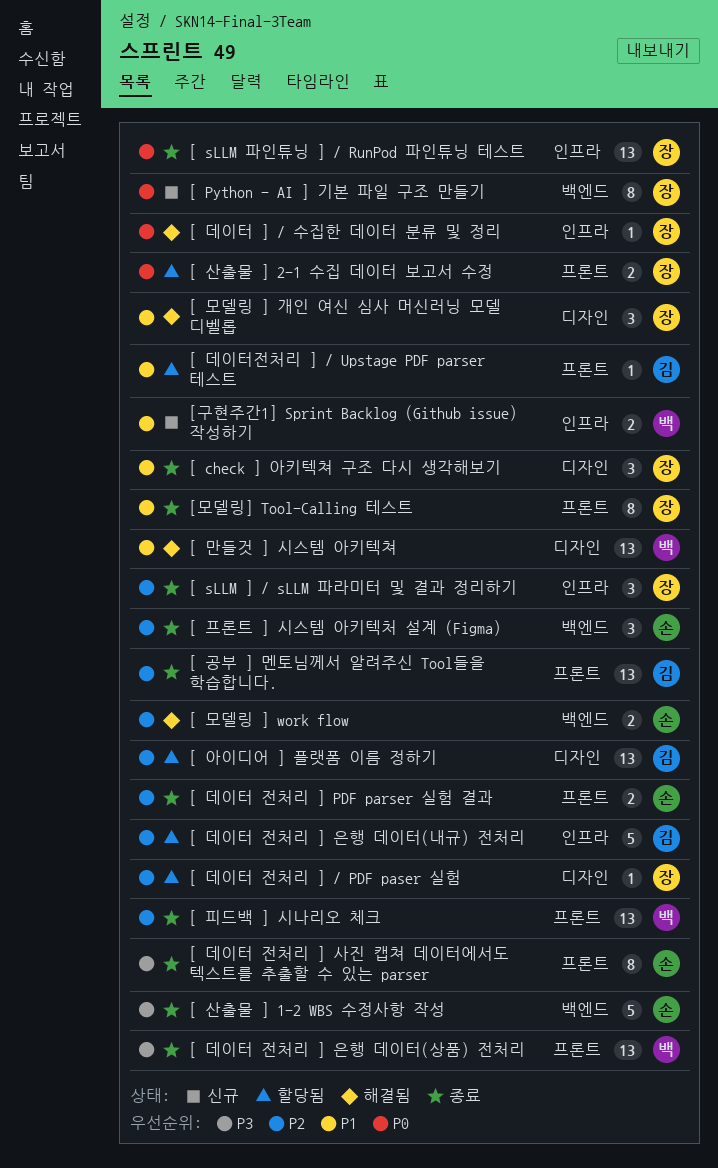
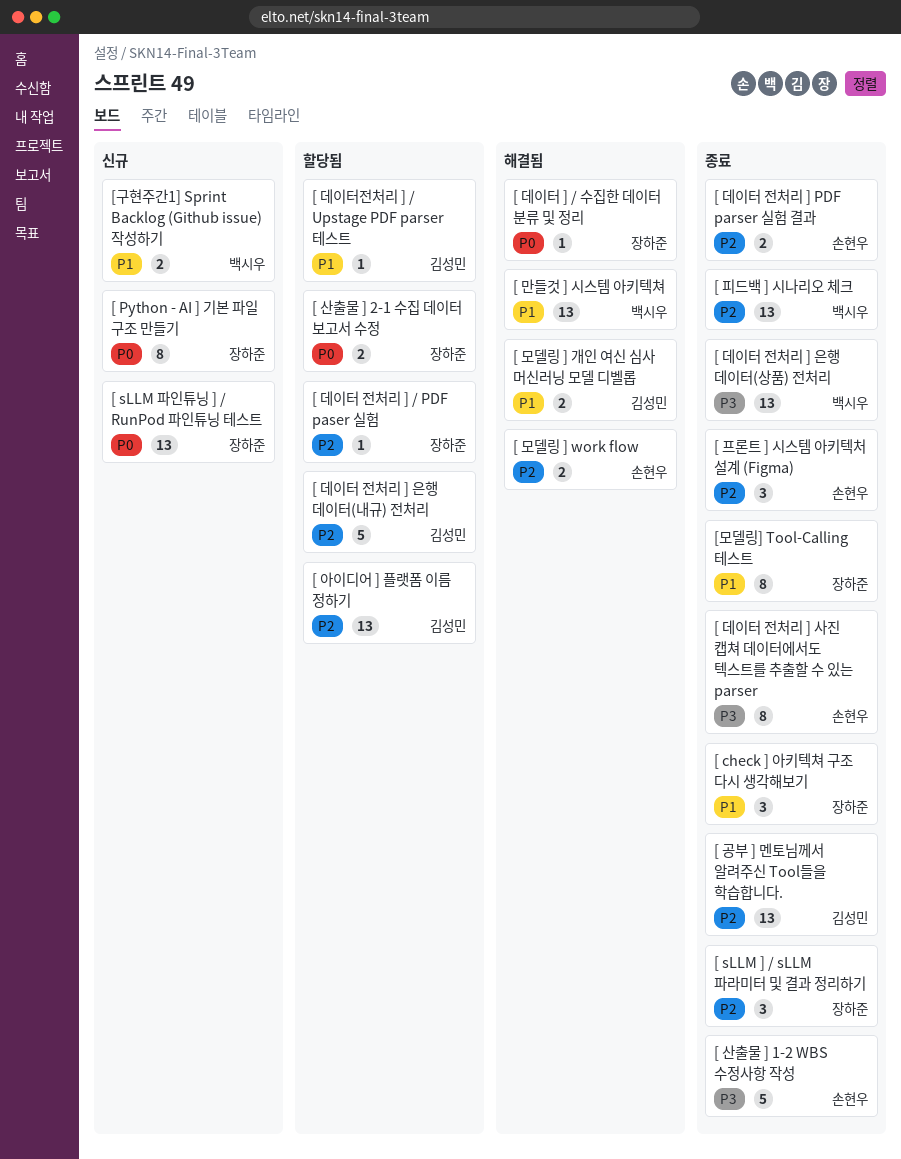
[ sLLM 파인튜닝 ] / RunPod 파인튜닝 테스트, status: 종료 -> 신규
[ 모델링 ] 개인 여신 심사 머신러닝 모델 디벨롭, owner: 장하준 -> 김성민
[ 모델링 ] 개인 여신 심사 머신러닝 모델 디벨롭, estimate: 3 -> 2

